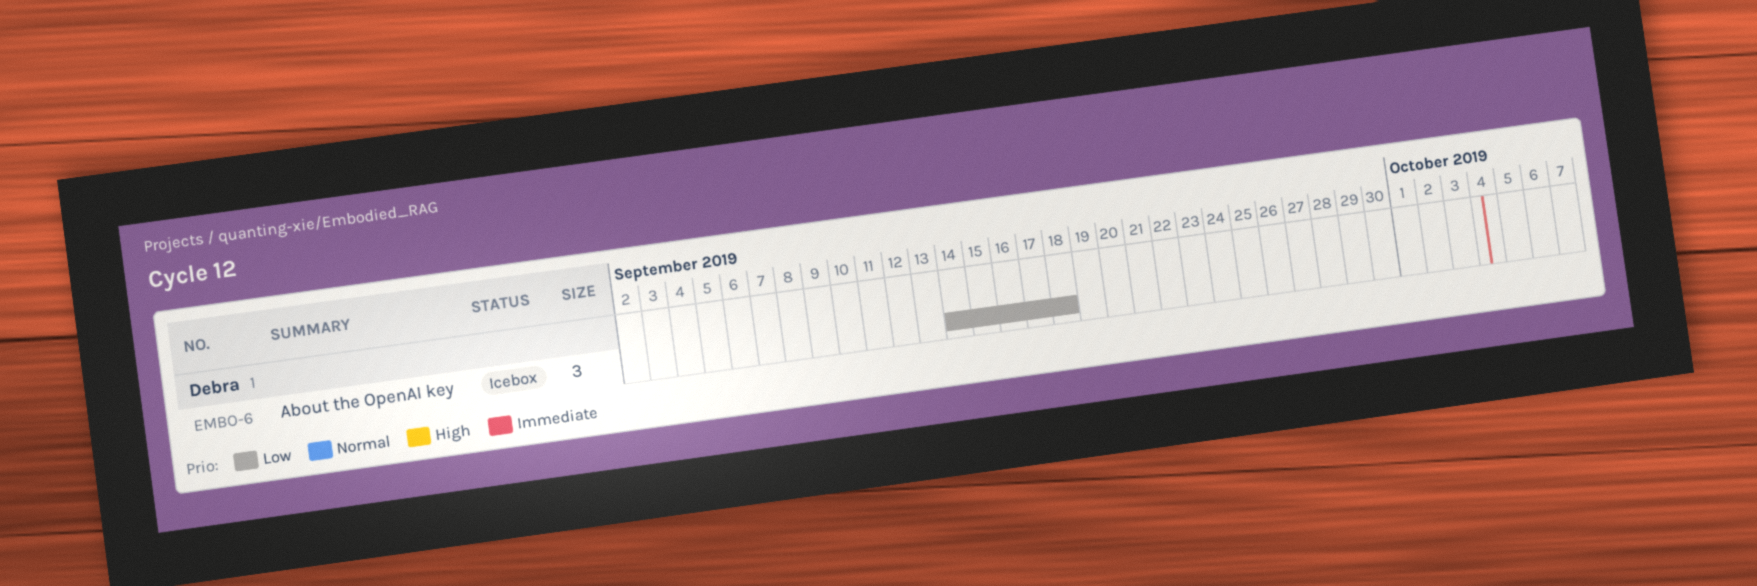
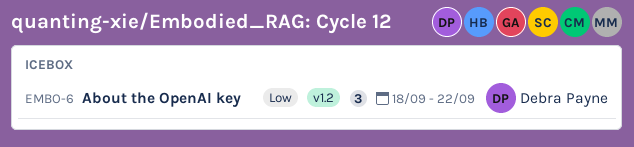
EMBO-6, start: Sep 14 -> Sep 18
EMBO-6, due: Sep 18 -> Sep 22

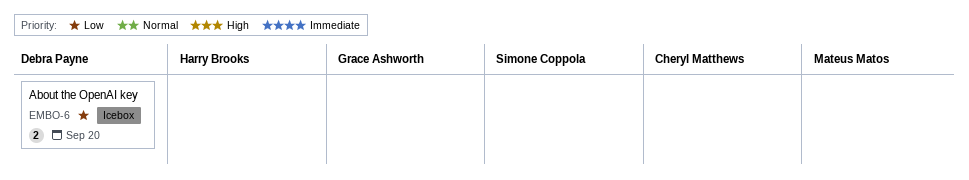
EMBO-6, estimate: 3 -> 2
EMBO-6, due: Sep 22 -> Sep 20

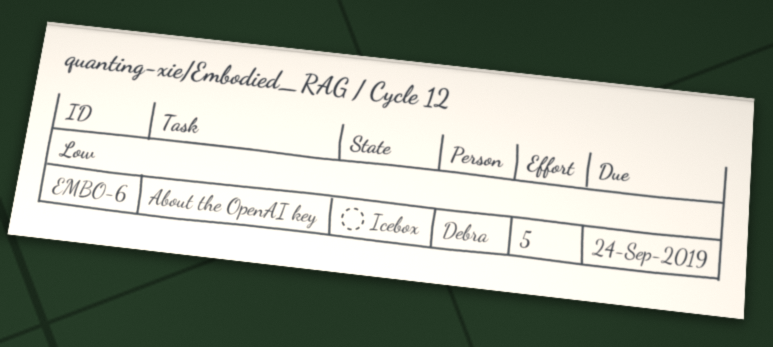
EMBO-6, estimate: 2 -> 5
EMBO-6, due: Sep 20 -> Sep 24

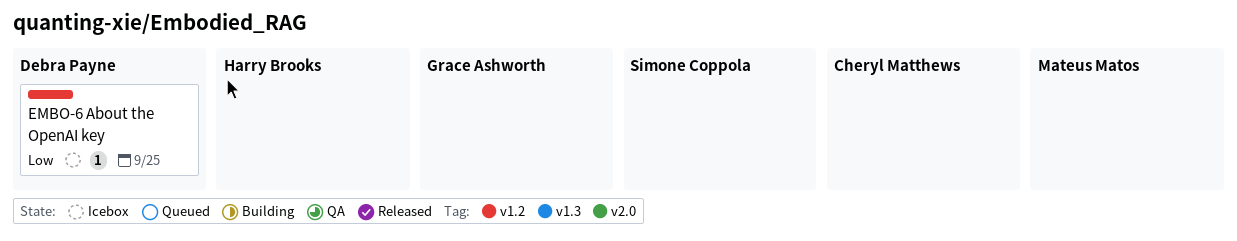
EMBO-6, estimate: 5 -> 1
EMBO-6, due: Sep 24 -> Sep 25

